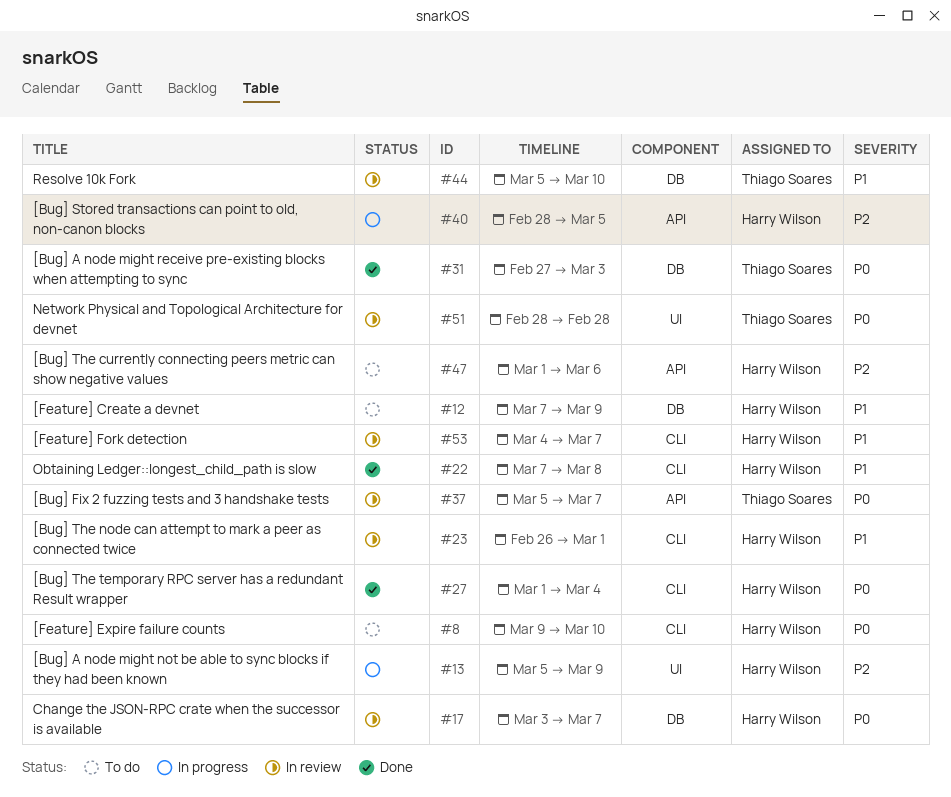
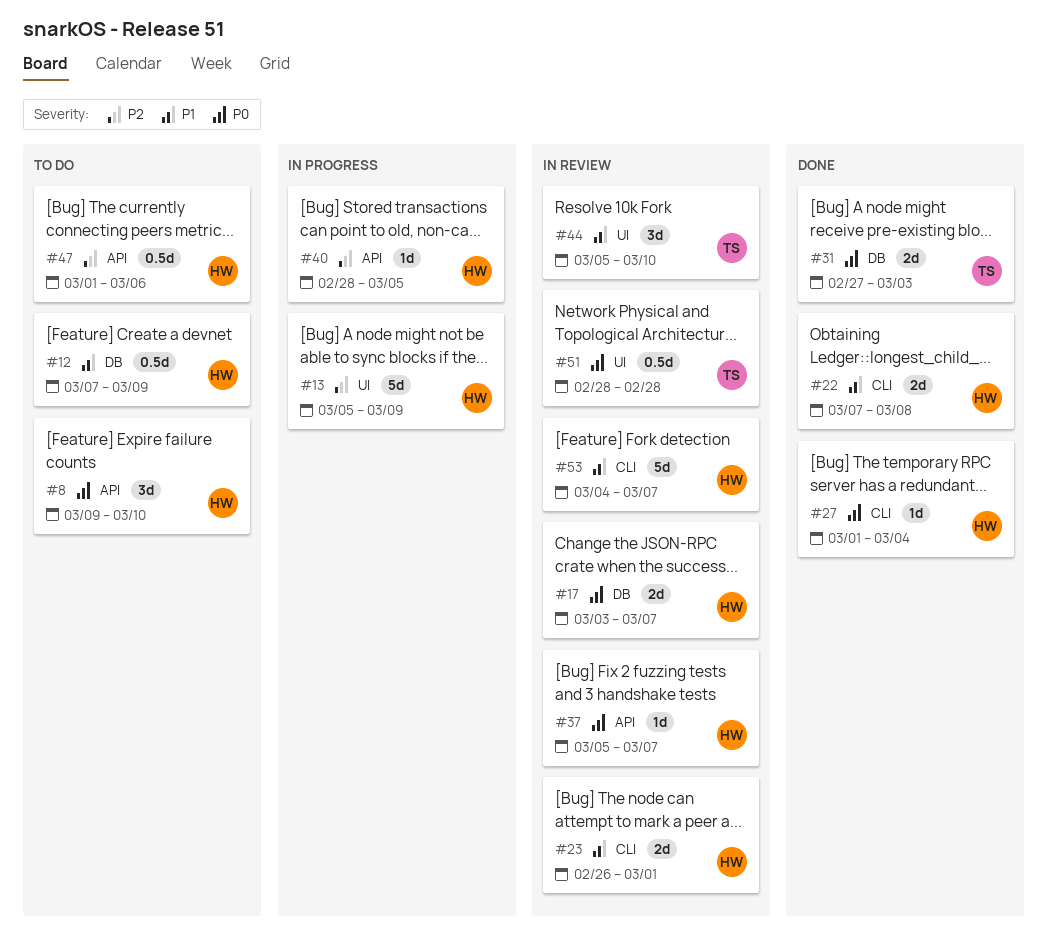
#8, label: CLI -> API
#37, owner: Thiago Soares -> Harry Wilson
#44, label: DB -> UI

